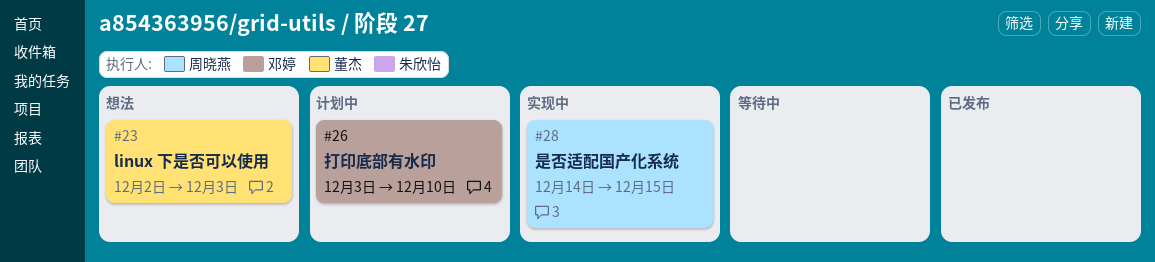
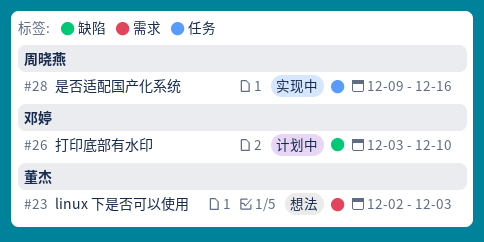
#28, start: Dec 14 -> Dec 9
#28, due: Dec 15 -> Dec 16

